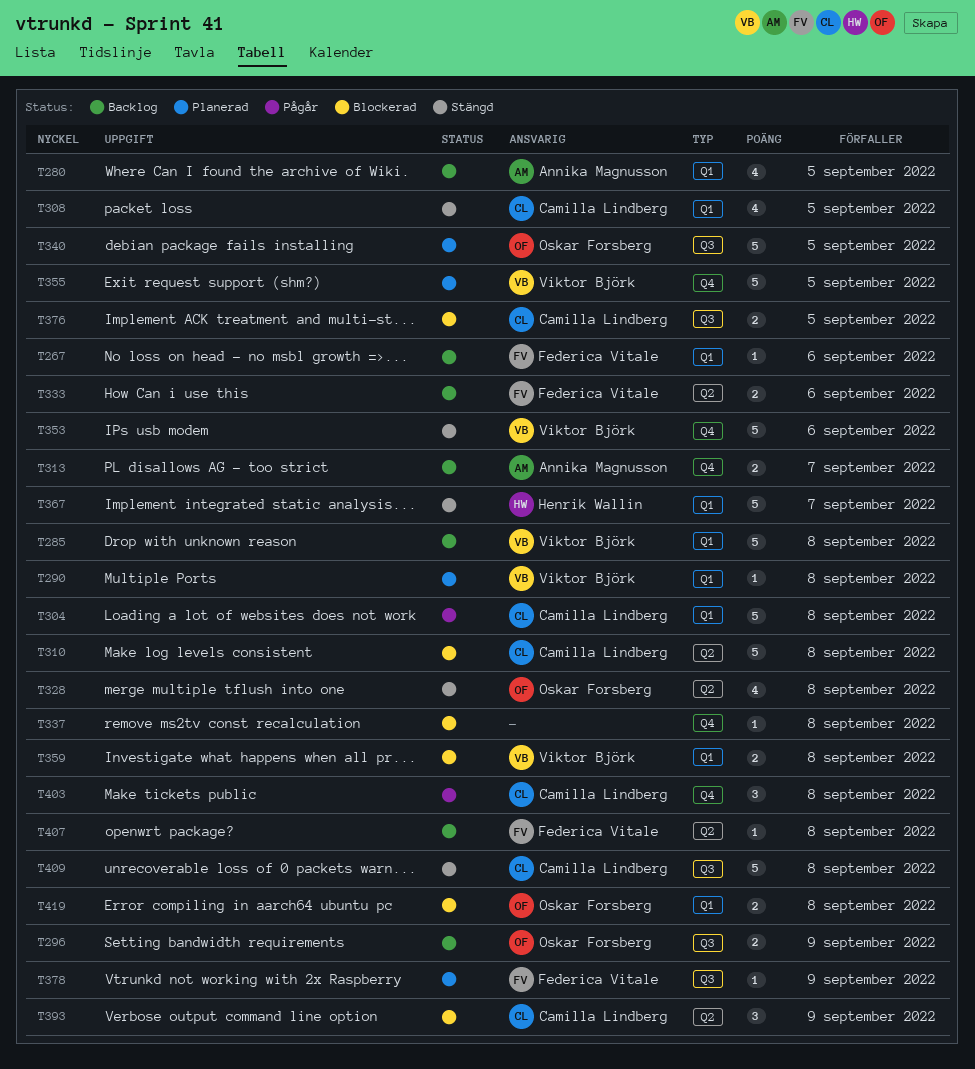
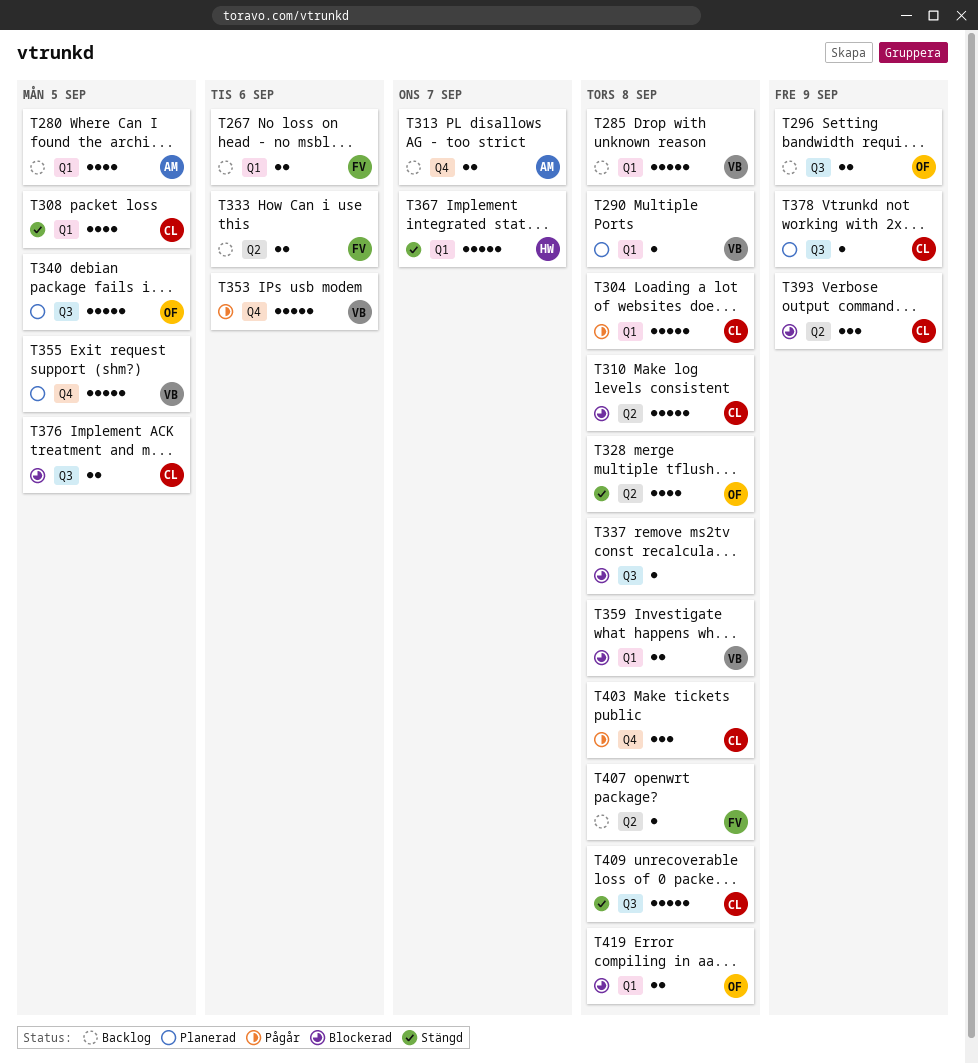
T267, estimate: 1 -> 2
T337, label: Q4 -> Q3
T353, status: Stängd -> Pågår
T378, owner: Federica Vitale -> Camilla Lindberg

